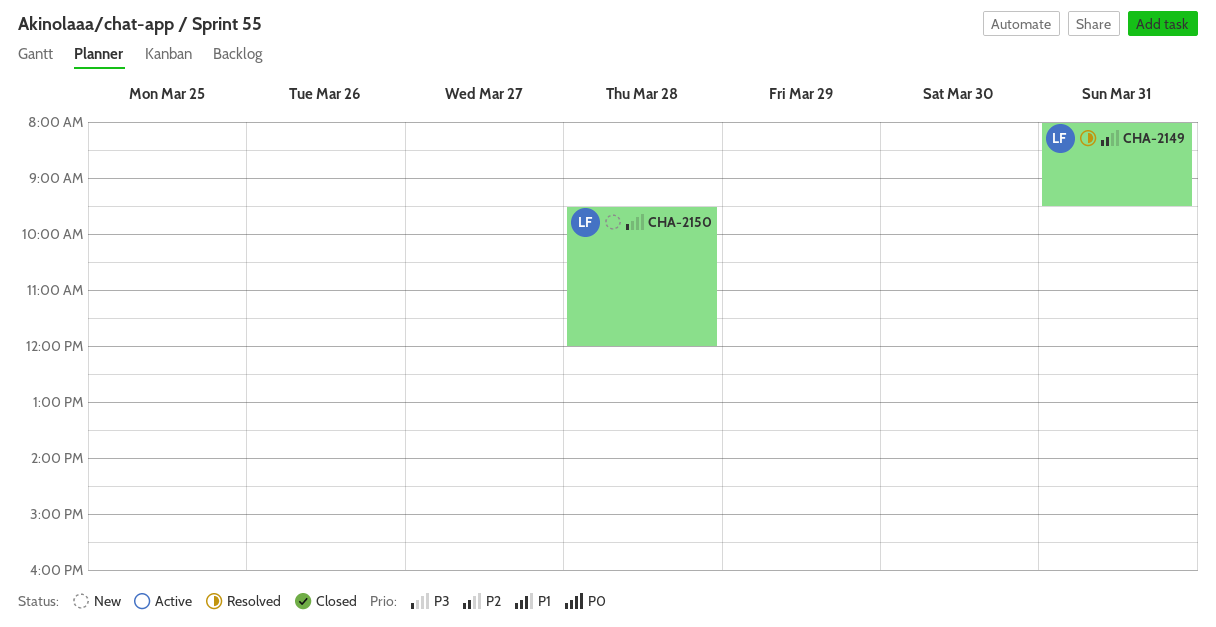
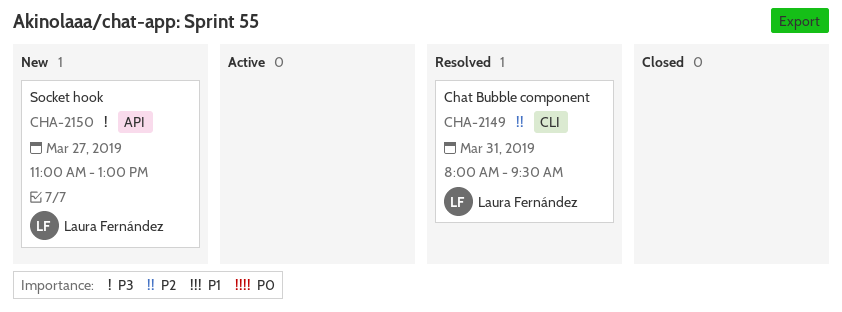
CHA-2150, day: Mar 28 -> Mar 27
CHA-2150, begins: 09:30 -> 11:00
CHA-2150, ends: 12:00 -> 13:00

